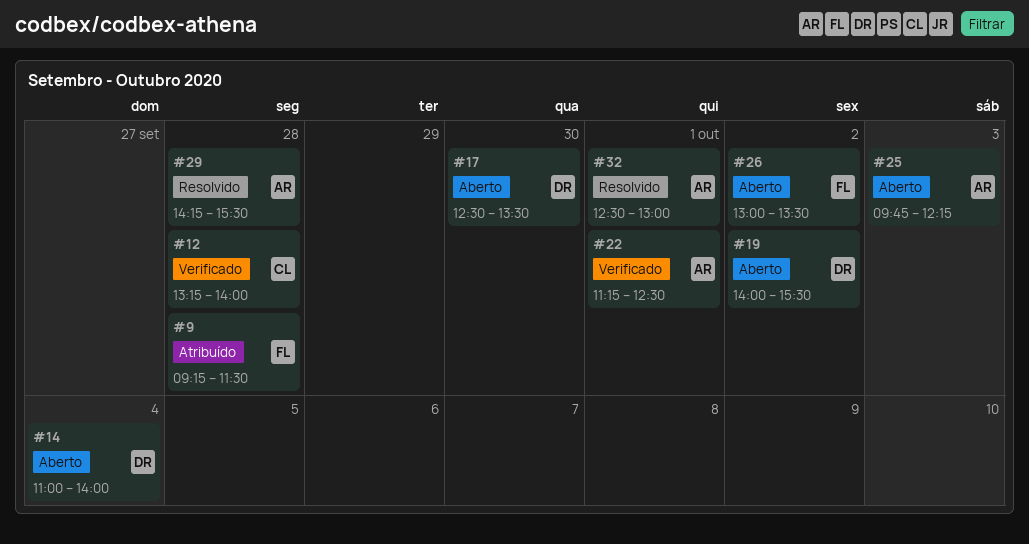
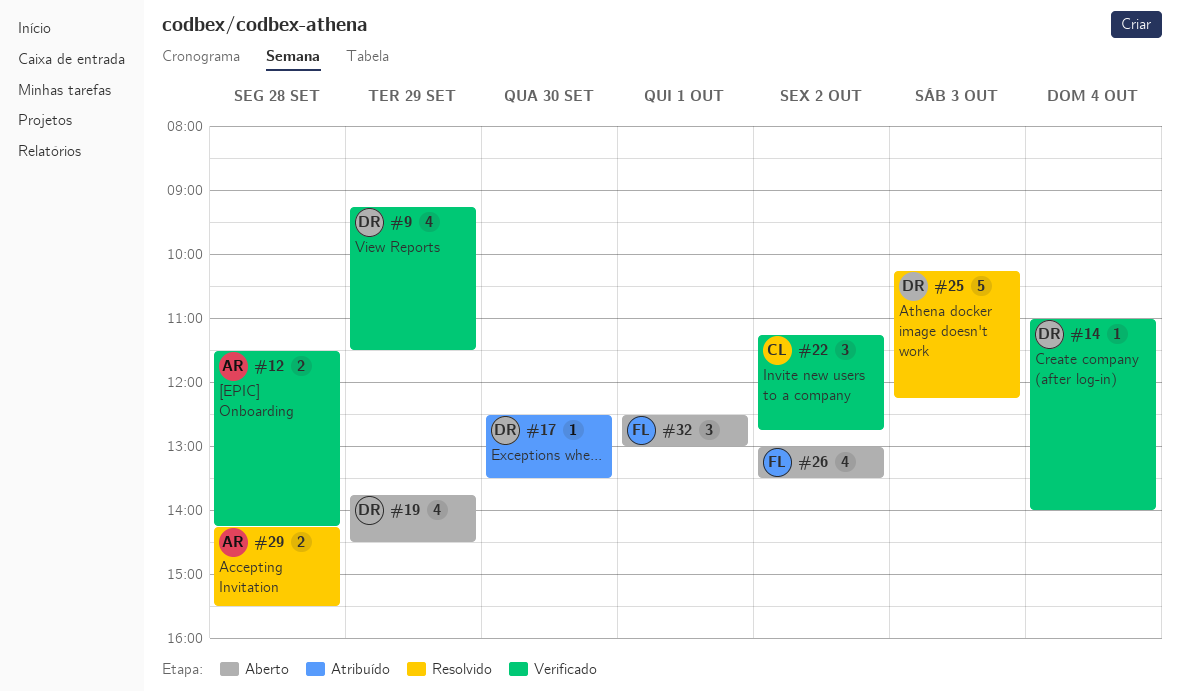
#9, status: Atribuído -> Verificado
#9, owner: FL -> DR
#9, day: Sep 28 -> Sep 29
#12, owner: CL -> AR
#12, begins: 13:15 -> 11:30
#12, ends: 14:00 -> 14:15
#14, status: Aberto -> Verificado
#17, status: Aberto -> Atribuído
#19, day: Oct 2 -> Sep 29
#19, begins: 14:00 -> 13:45
#19, ends: 15:30 -> 14:30
#22, owner: AR -> CL
#22, day: Oct 1 -> Oct 2
#22, ends: 12:30 -> 12:45
#25, status: Aberto -> Resolvido
#25, owner: AR -> DR
#25, begins: 09:45 -> 10:15
#32, status: Resolvido -> Aberto
#32, owner: AR -> FL

